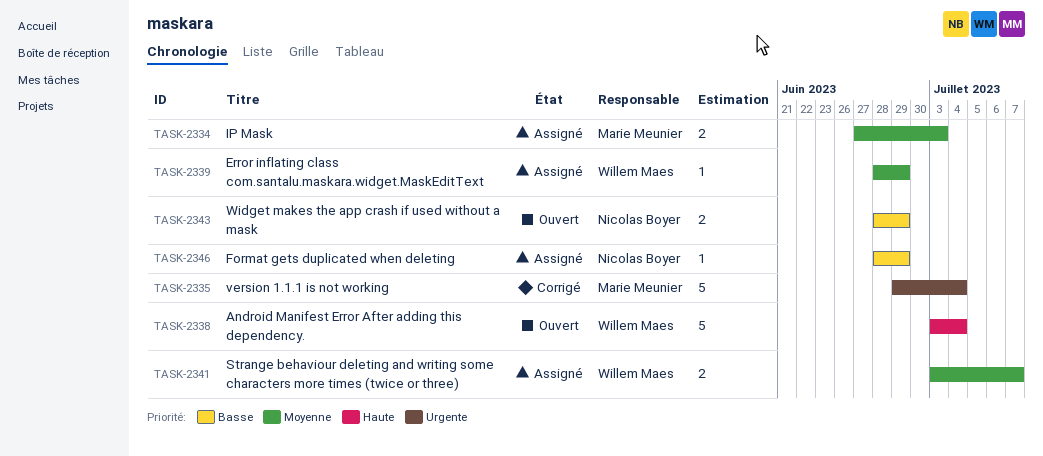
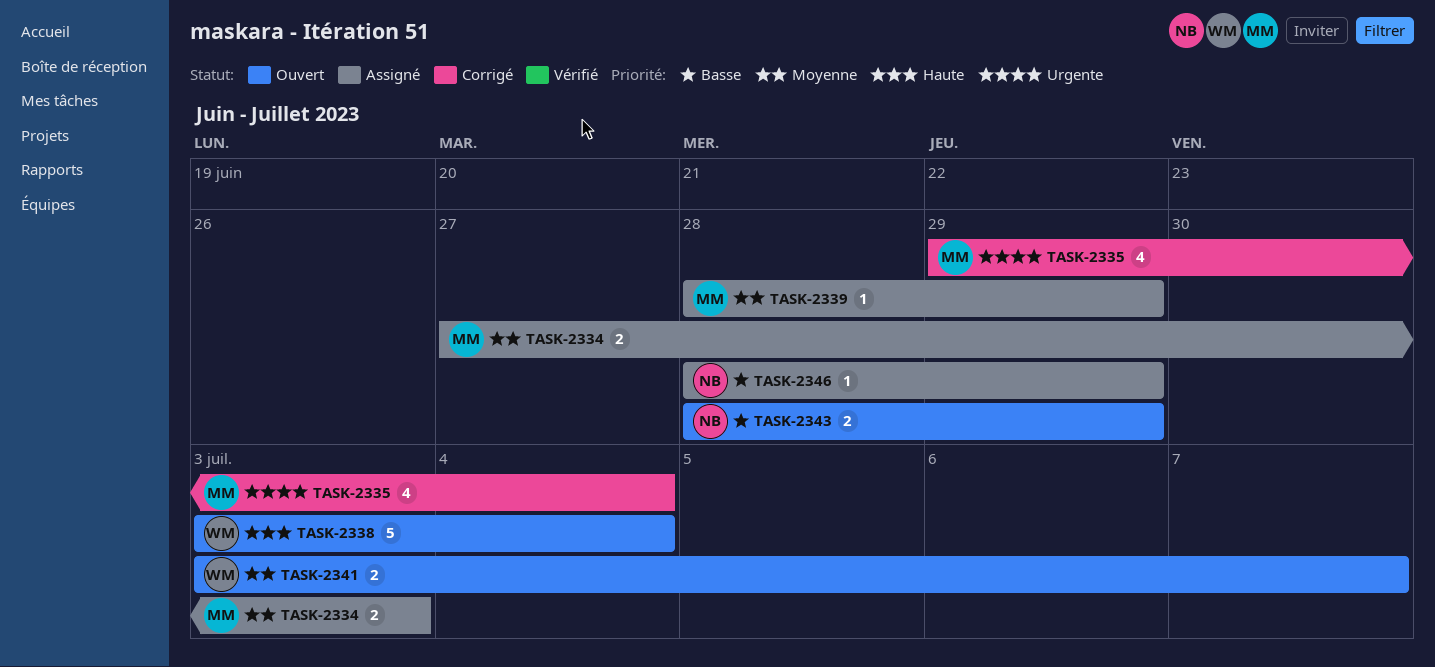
TASK-2335, estimate: 5 -> 4
TASK-2339, owner: Willem Maes -> Marie Meunier
TASK-2341, status: Assigné -> Ouvert

